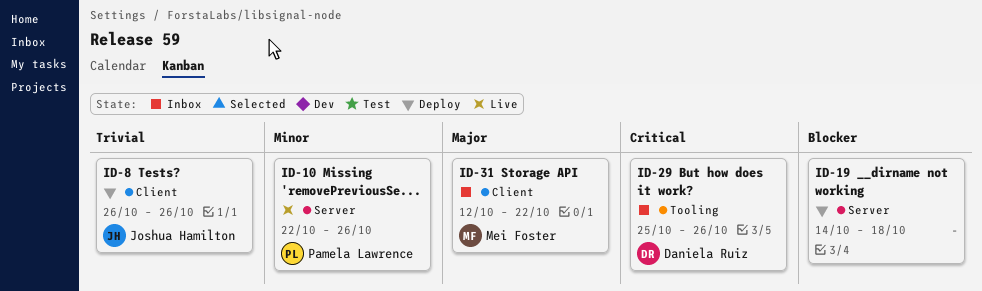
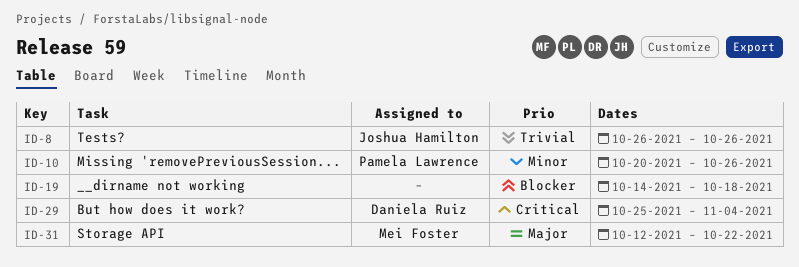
ID-10, start: Oct 22 -> Oct 20
ID-29, due: Oct 26 -> Nov 4

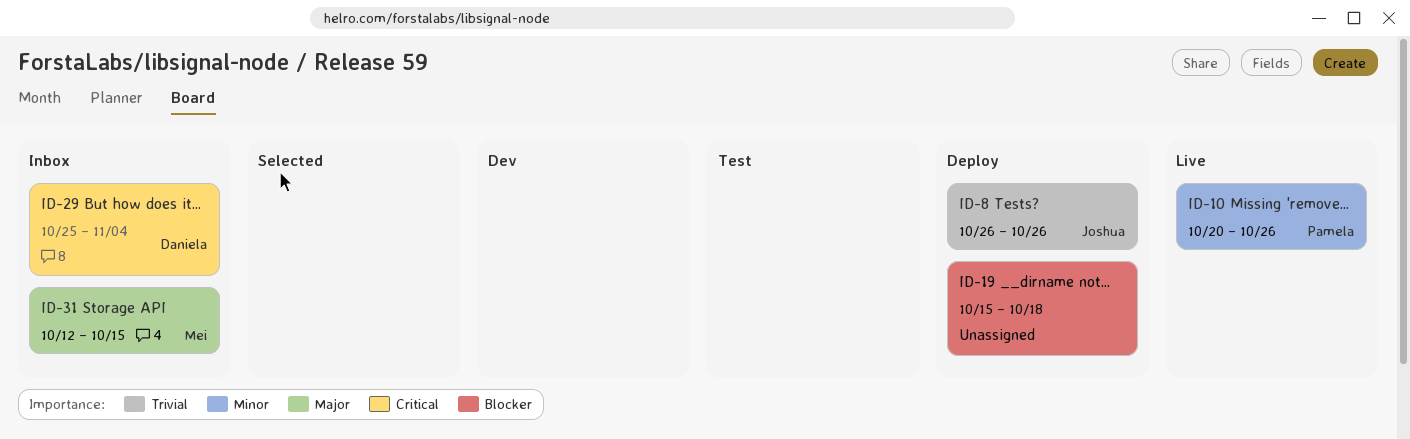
ID-19, start: Oct 14 -> Oct 15
ID-31, due: Oct 22 -> Oct 15

